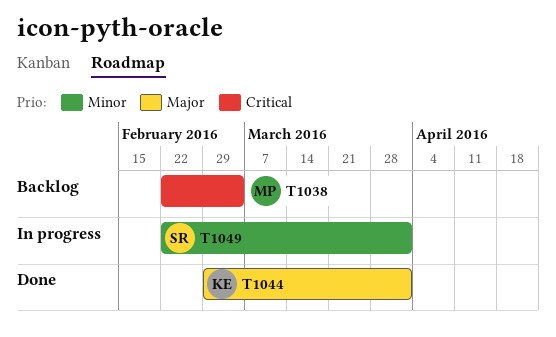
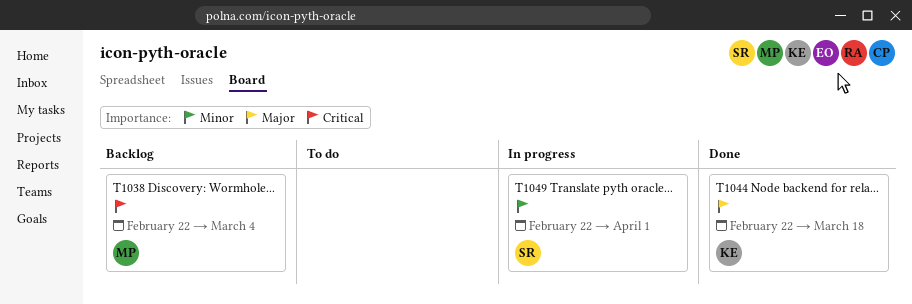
T1044, start: Feb 29 -> Feb 22
T1044, due: Apr 1 -> Mar 18

